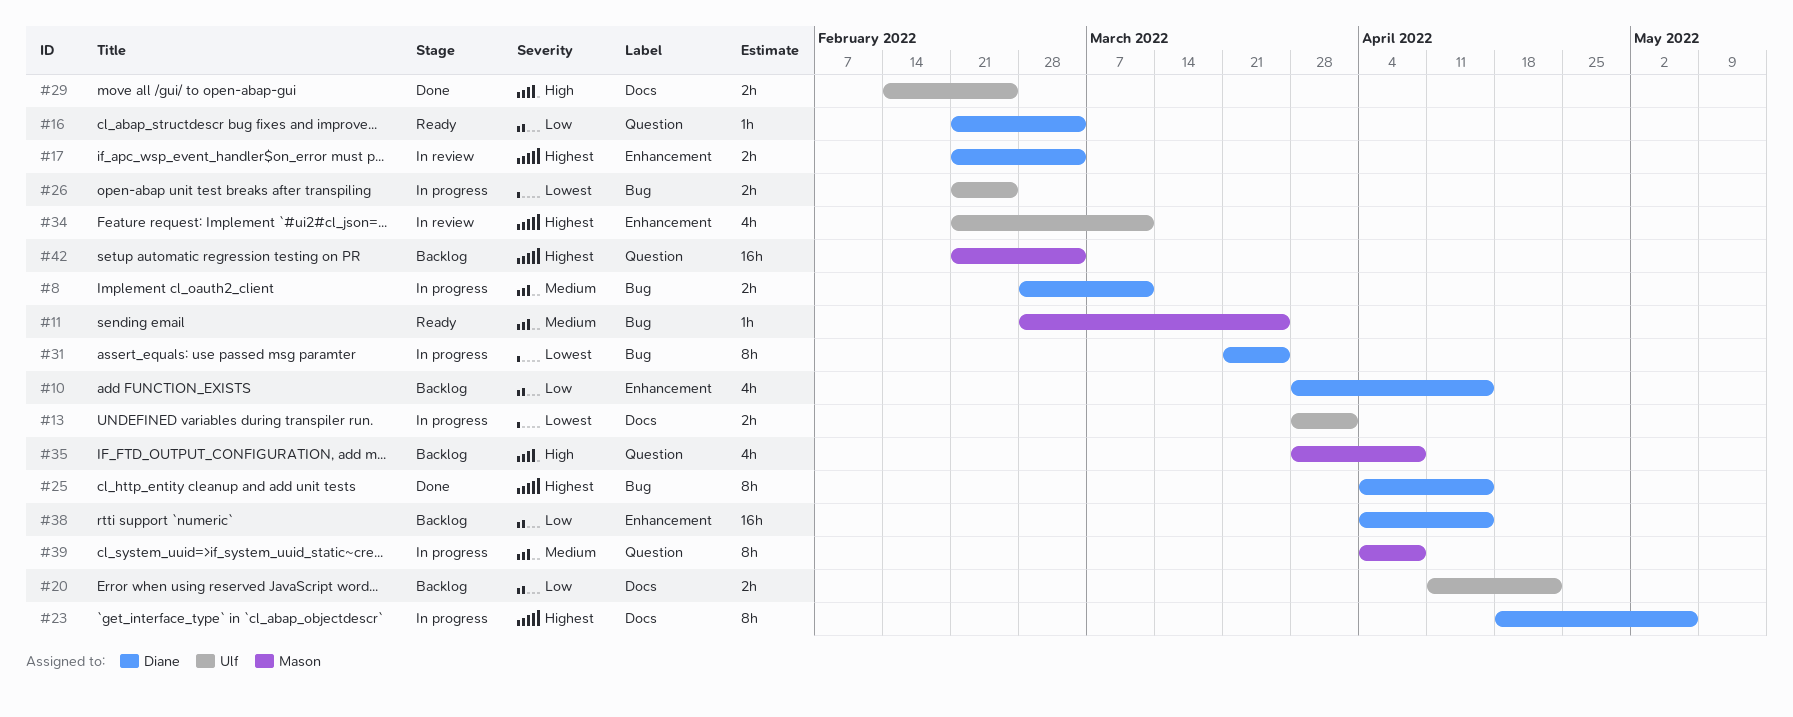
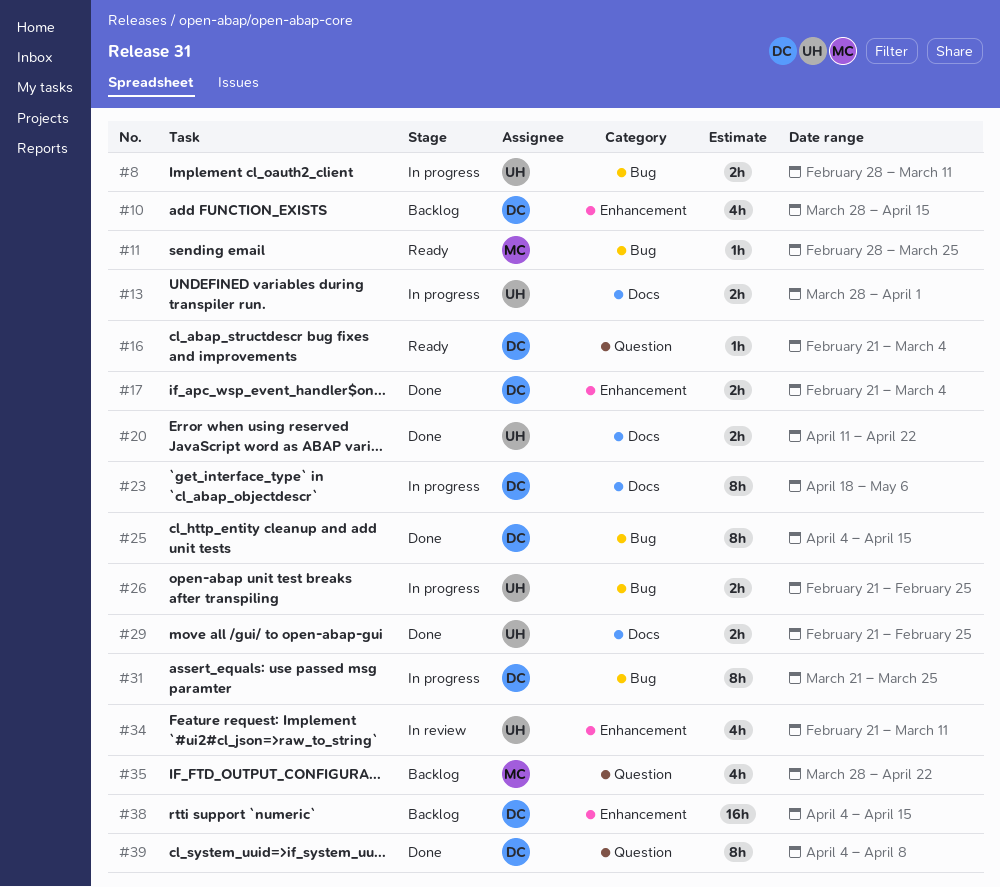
#8, owner: Diane -> Ulf
#17, status: In review -> Done
#20, status: Backlog -> Done
#29, start: Feb 14 -> Feb 21
#35, due: Apr 8 -> Apr 22
#39, status: In progress -> Done
#39, owner: Mason -> Diane
#42: present -> none

